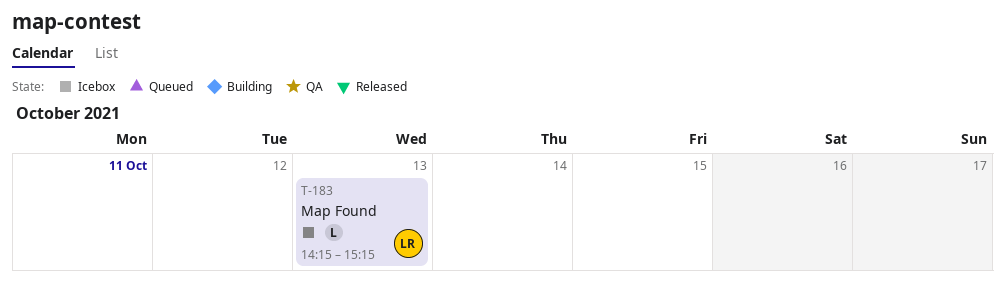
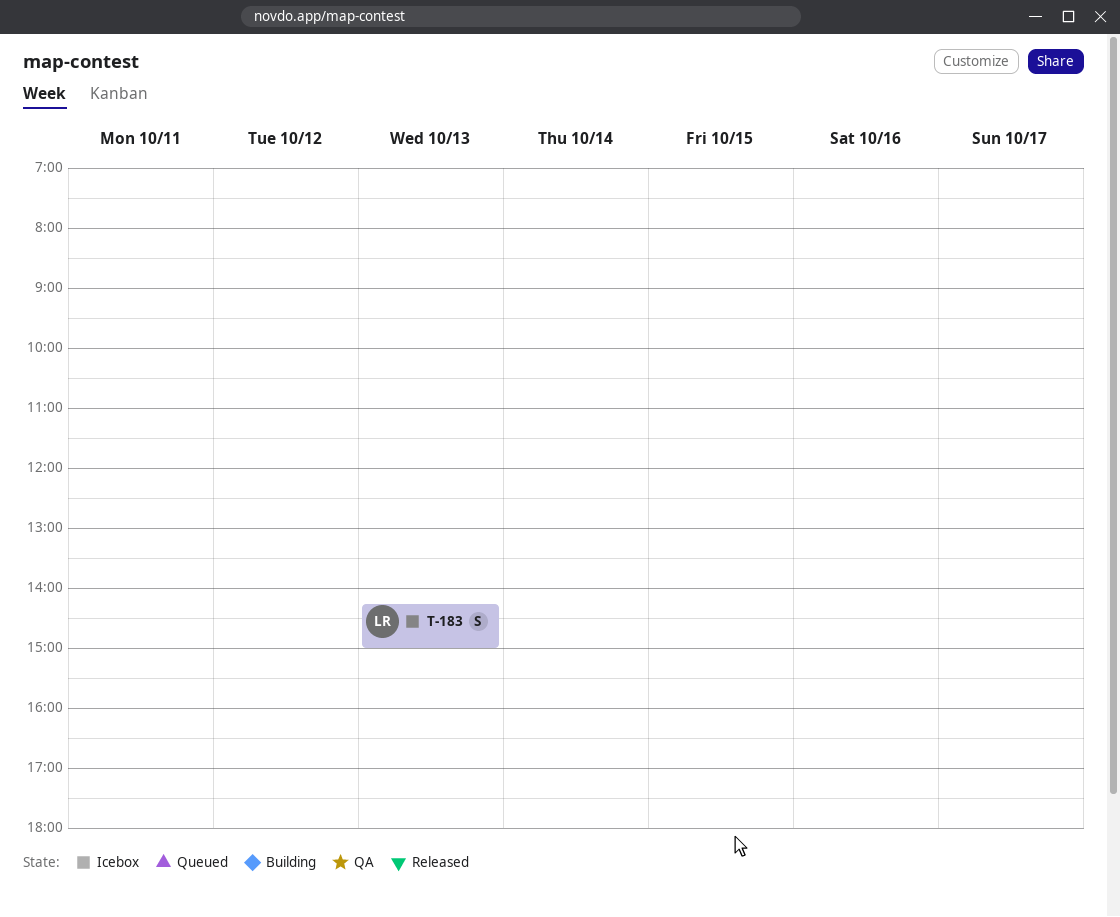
T-183, estimate: L -> S
T-183, ends: 15:15 -> 15:00

